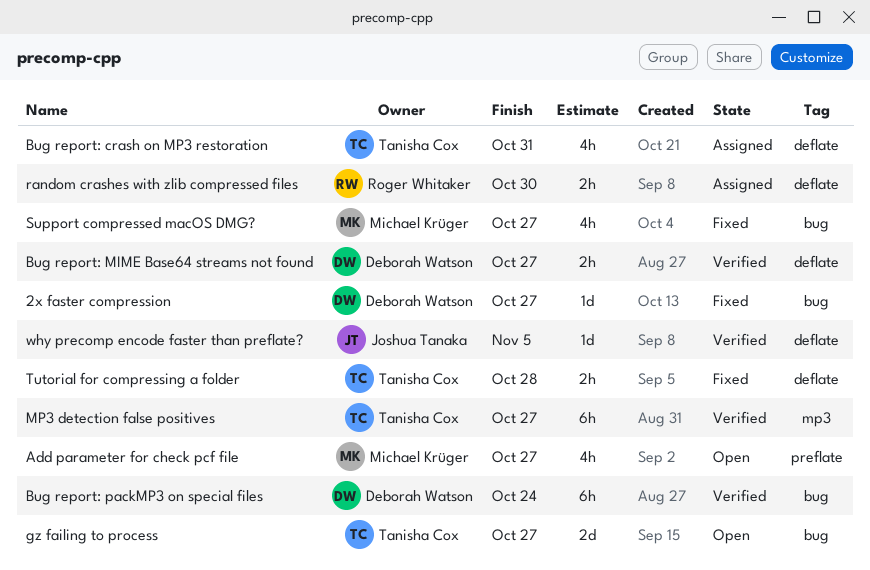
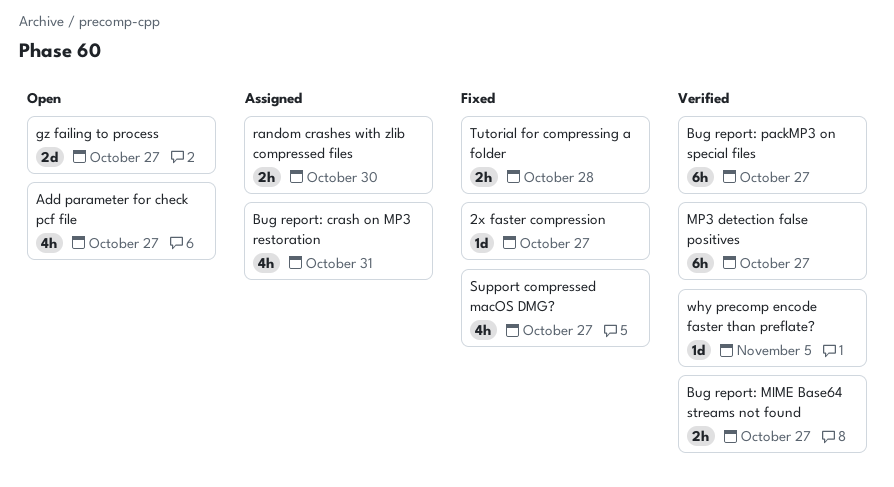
Bug report: packMP3 on special files, due: Oct 24 -> Oct 27

